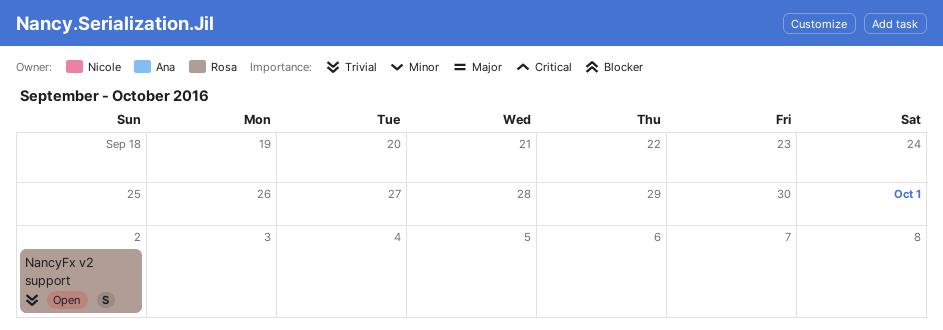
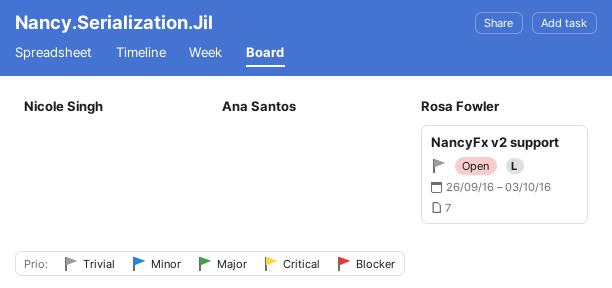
NancyFx v2 support, estimate: S -> L
NancyFx v2 support, due: Oct 2 -> Oct 3

